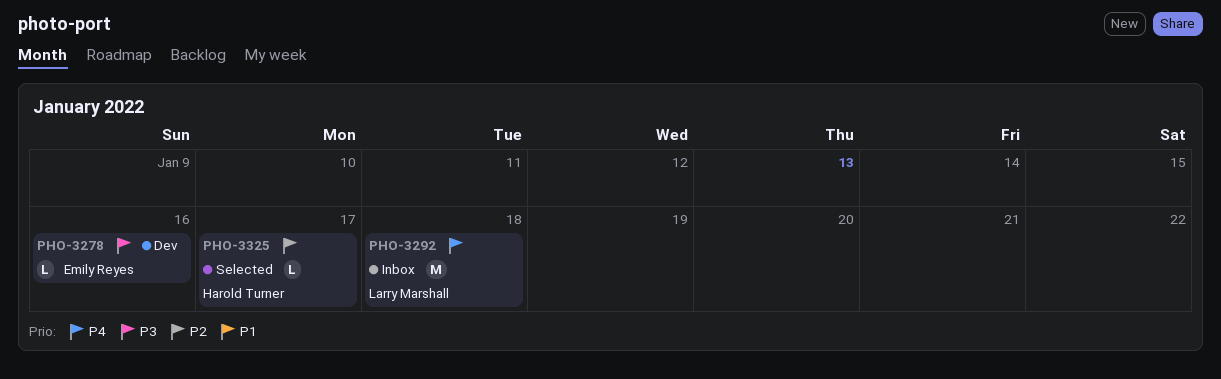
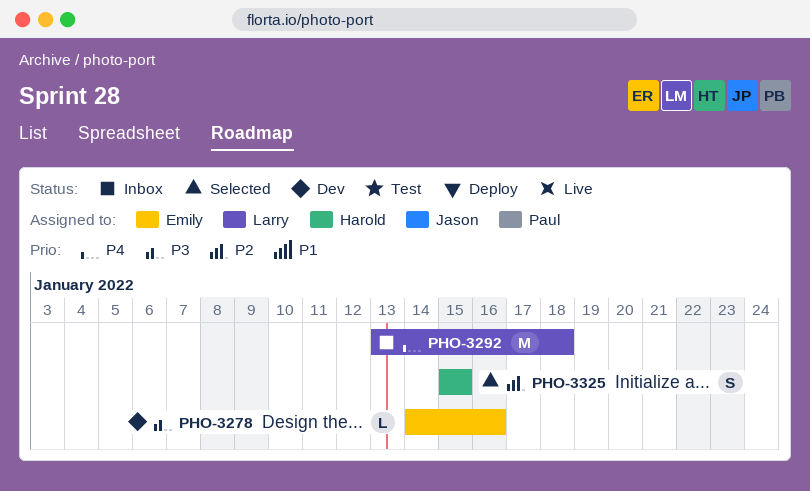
PHO-3325, estimate: L -> S
PHO-3325, due: Jan 17 -> Jan 15

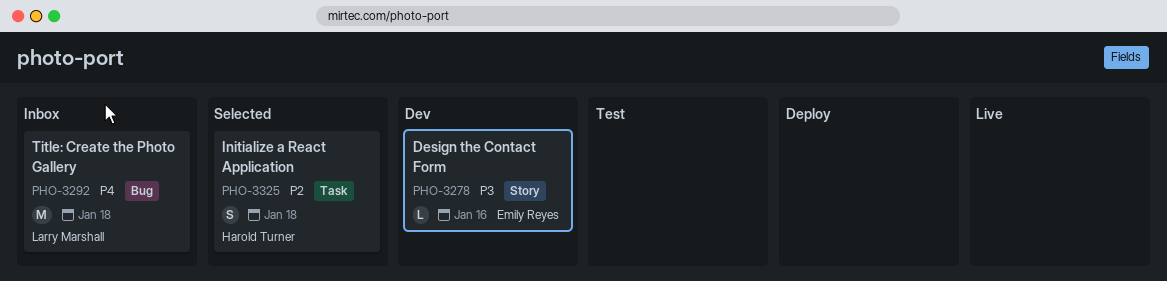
PHO-3325, due: Jan 15 -> Jan 18

